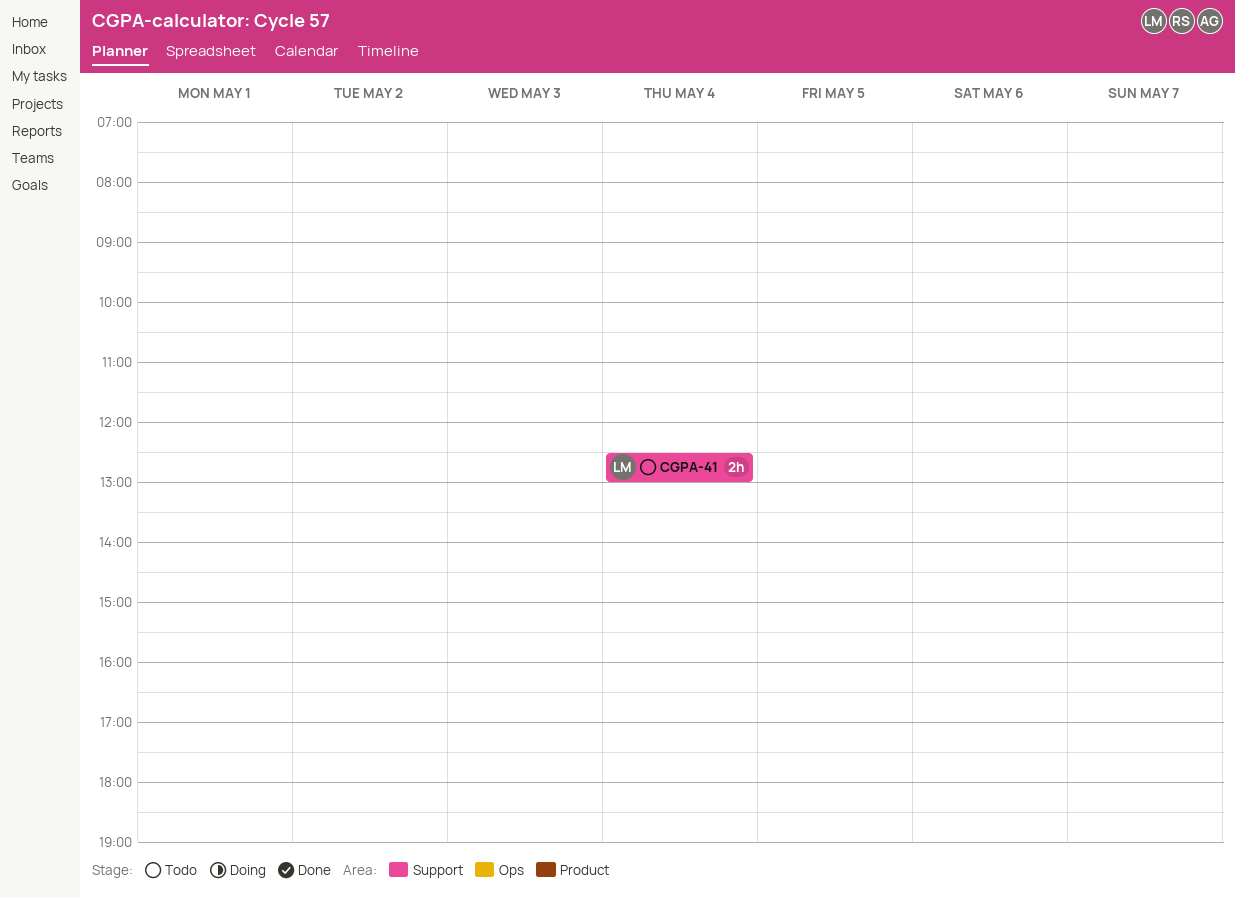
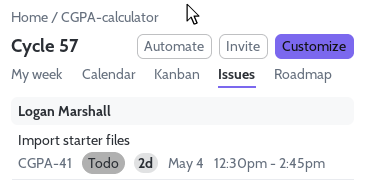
CGPA-41, estimate: 2h -> 2d
CGPA-41, ends: 13:00 -> 14:45

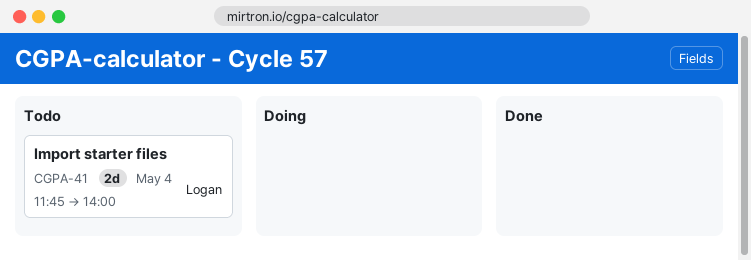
CGPA-41, begins: 12:30 -> 11:45
CGPA-41, ends: 14:45 -> 14:00

